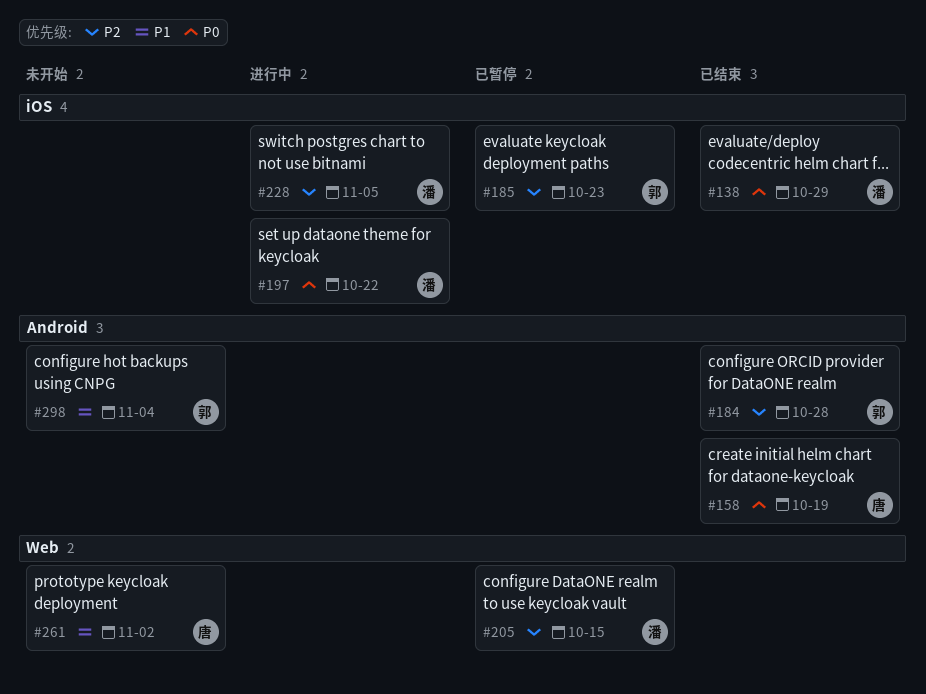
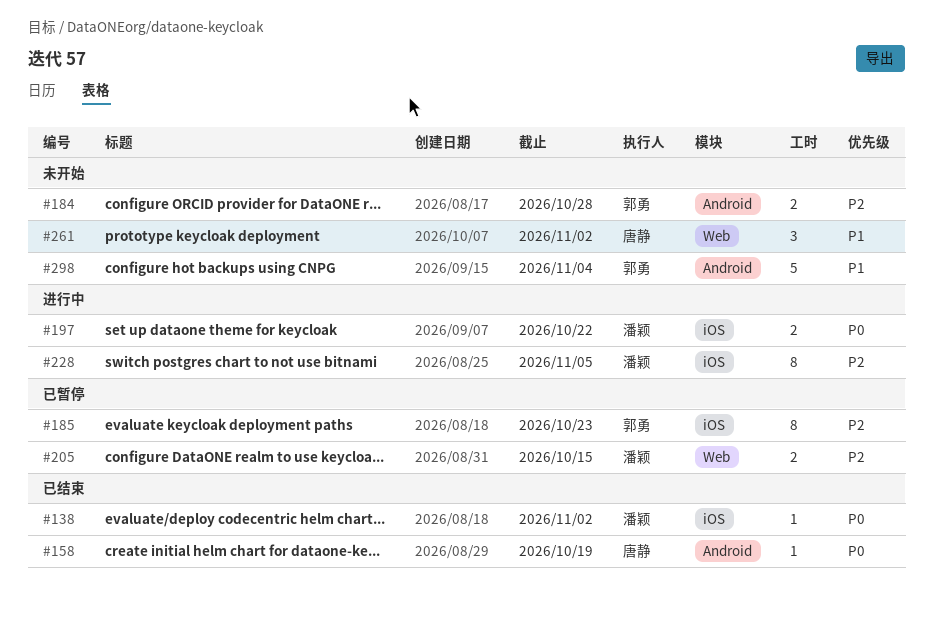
#138, due: Oct 29 -> Nov 2
#184, status: 已结束 -> 未开始

